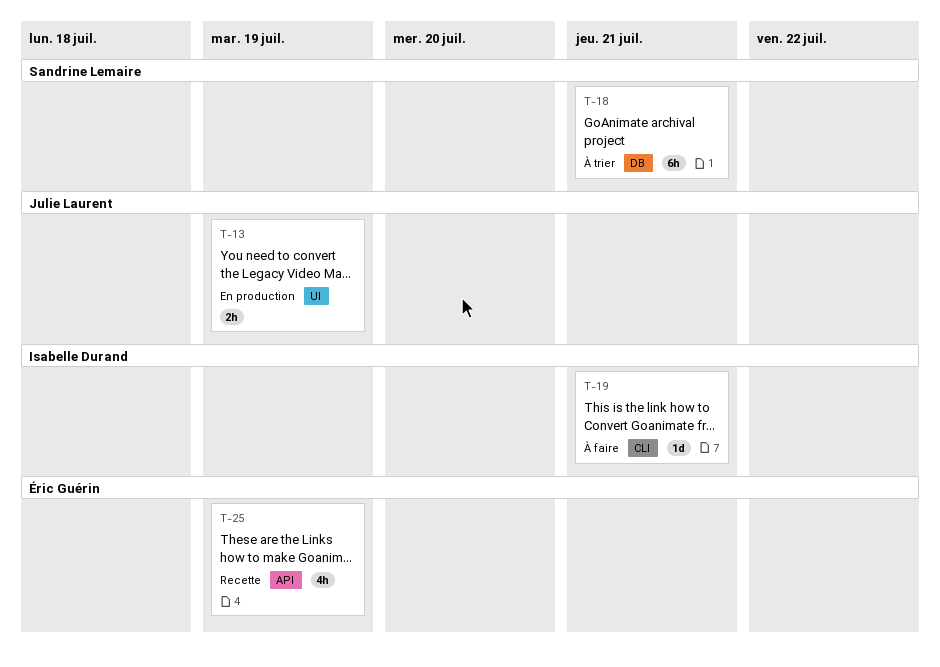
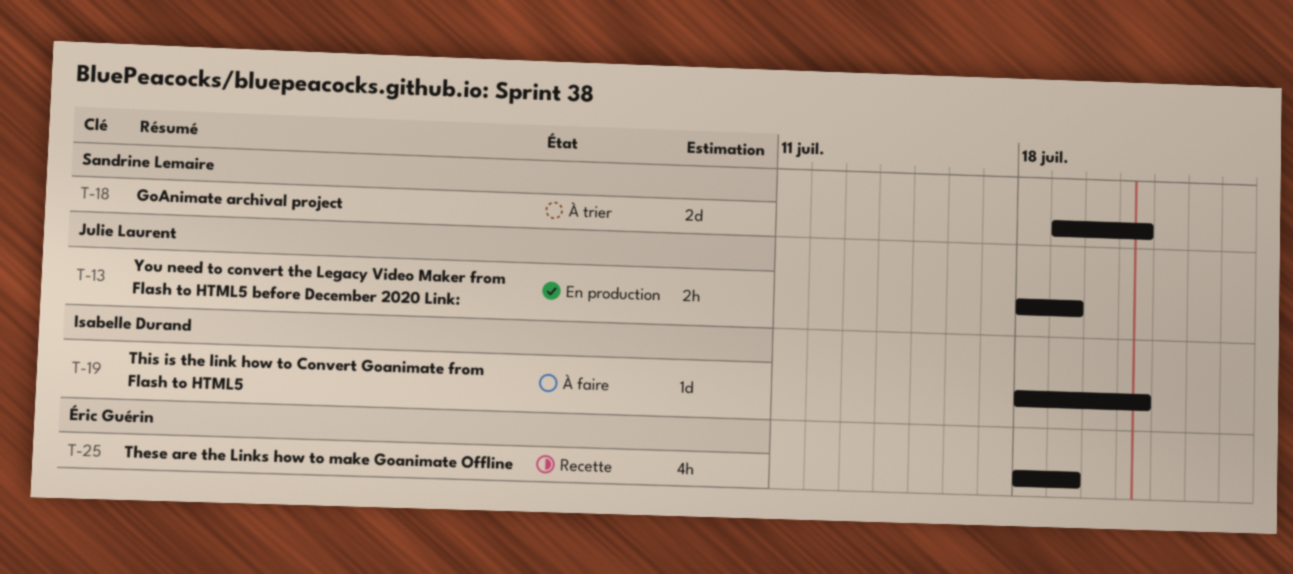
T-18, estimate: 6h -> 2d

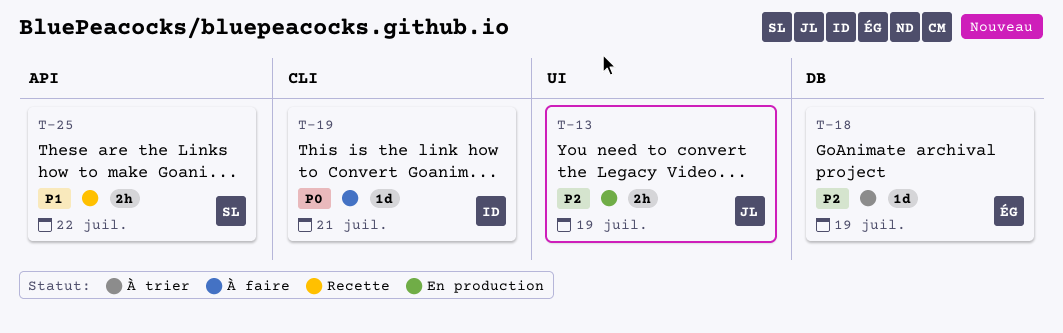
T-18, owner: Sandrine Lemaire -> Éric Guérin
T-18, estimate: 2d -> 1d
T-18, due: Jul 21 -> Jul 19
T-25, owner: Éric Guérin -> Sandrine Lemaire
T-25, estimate: 4h -> 2h
T-25, due: Jul 19 -> Jul 22

